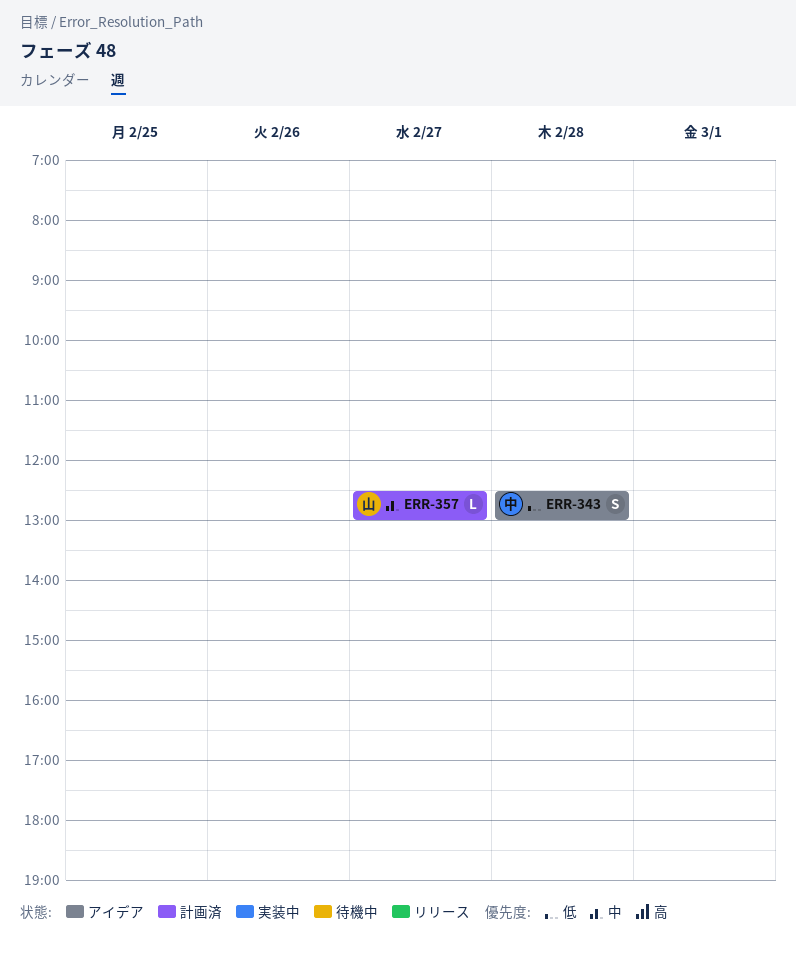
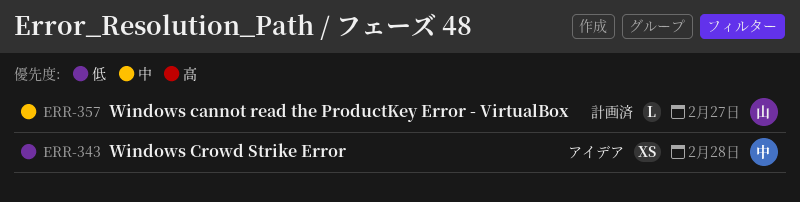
ERR-343, estimate: S -> XS

